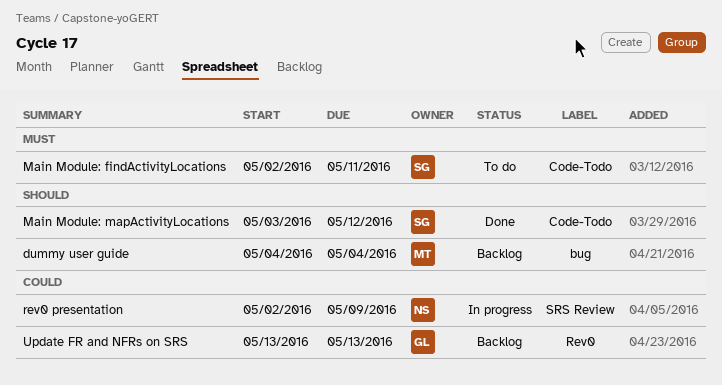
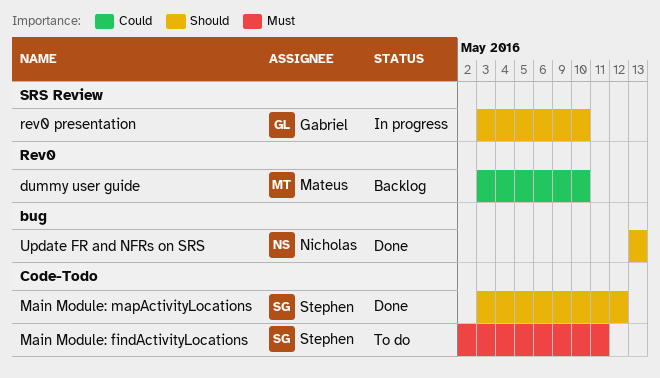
dummy user guide, priority: Should -> Could
dummy user guide, label: bug -> Rev0
dummy user guide, start: May 4 -> May 3
dummy user guide, due: May 4 -> May 10
rev0 presentation, owner: Nicholas -> Gabriel
rev0 presentation, priority: Could -> Should
rev0 presentation, start: May 2 -> May 3
rev0 presentation, due: May 9 -> May 10
Update FR and NFRs on SRS, status: Backlog -> Done
Update FR and NFRs on SRS, owner: Gabriel -> Nicholas
Update FR and NFRs on SRS, priority: Could -> Should
Update FR and NFRs on SRS, label: Rev0 -> bug

